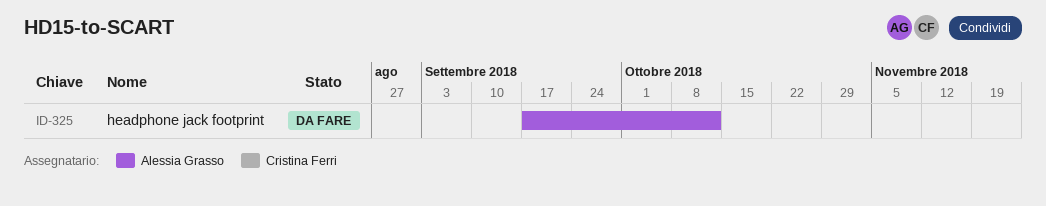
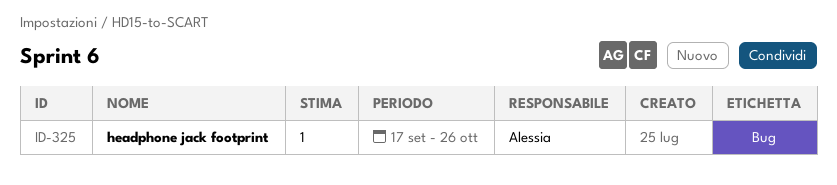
ID-325, due: Oct 12 -> Oct 26

